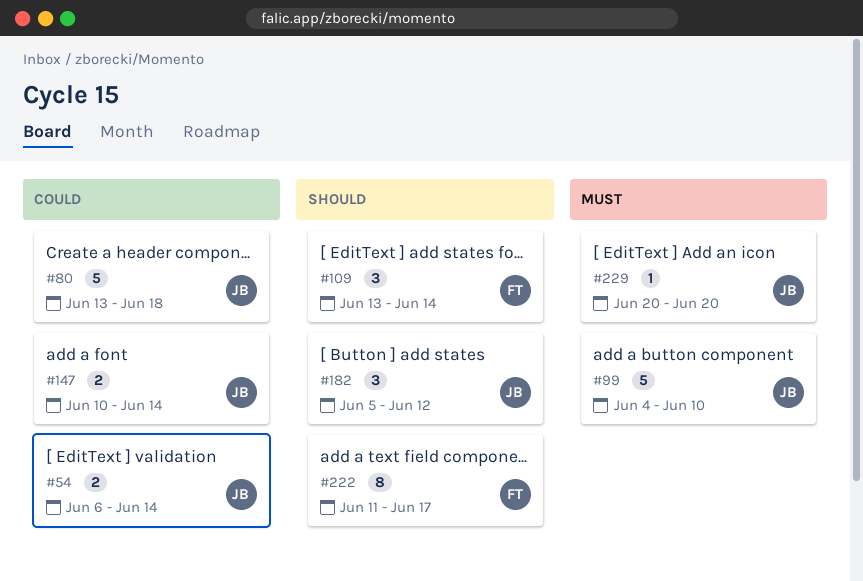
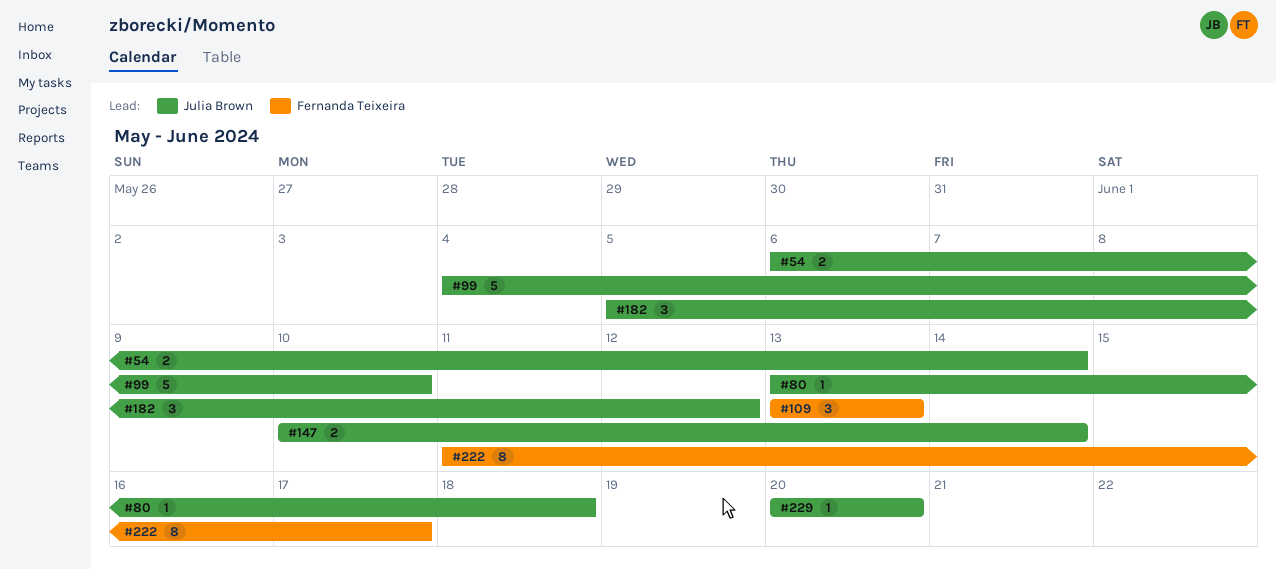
#80, estimate: 5 -> 1
#109, due: Jun 14 -> Jun 13

